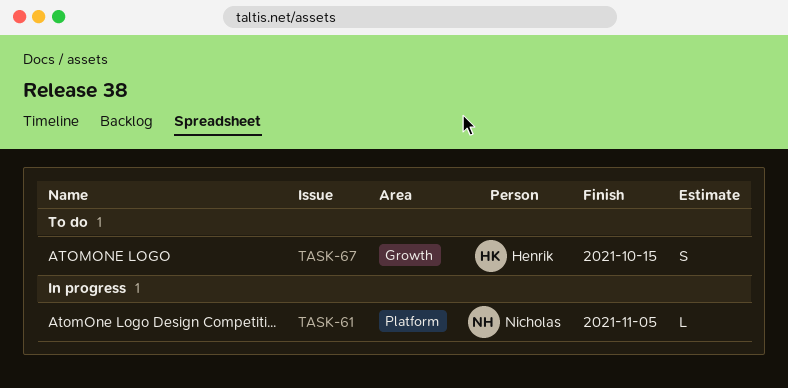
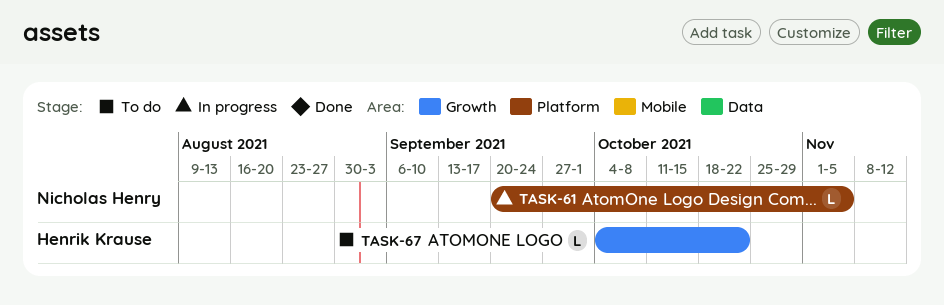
TASK-67, estimate: S -> L
TASK-67, due: Oct 15 -> Oct 22

